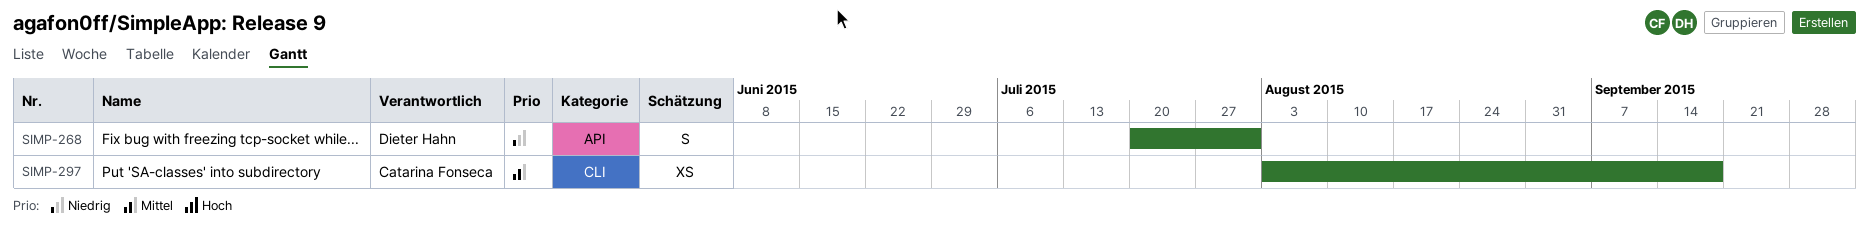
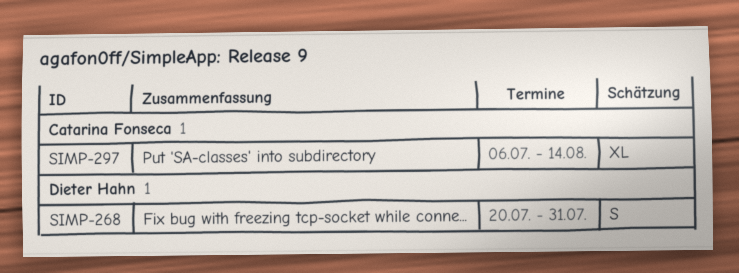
SIMP-297, estimate: XS -> XL
SIMP-297, start: Aug 3 -> Jul 6
SIMP-297, due: Sep 18 -> Aug 14

